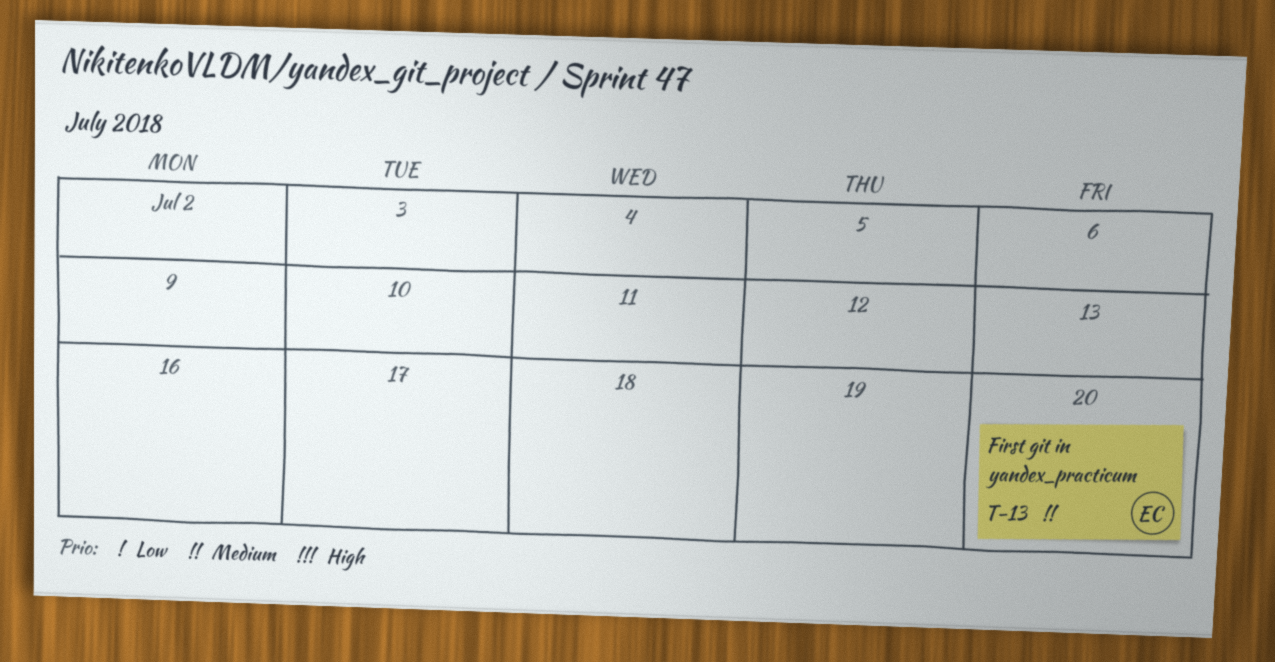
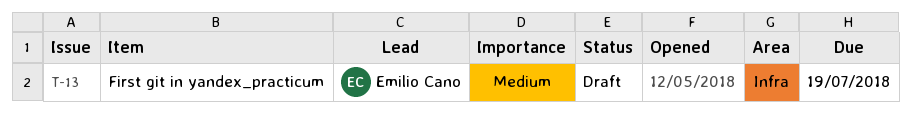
T-13, due: Jul 20 -> Jul 19

